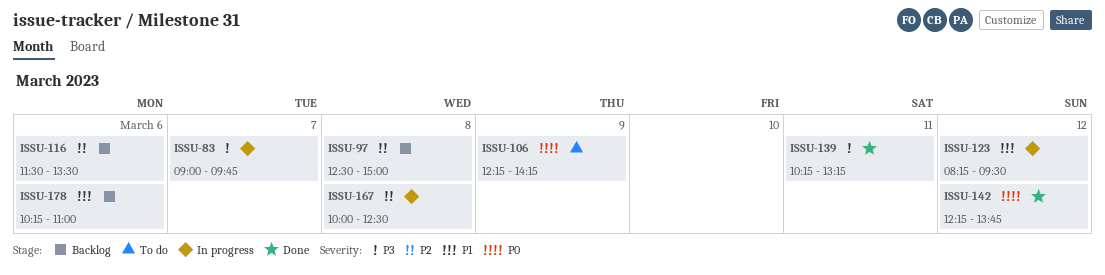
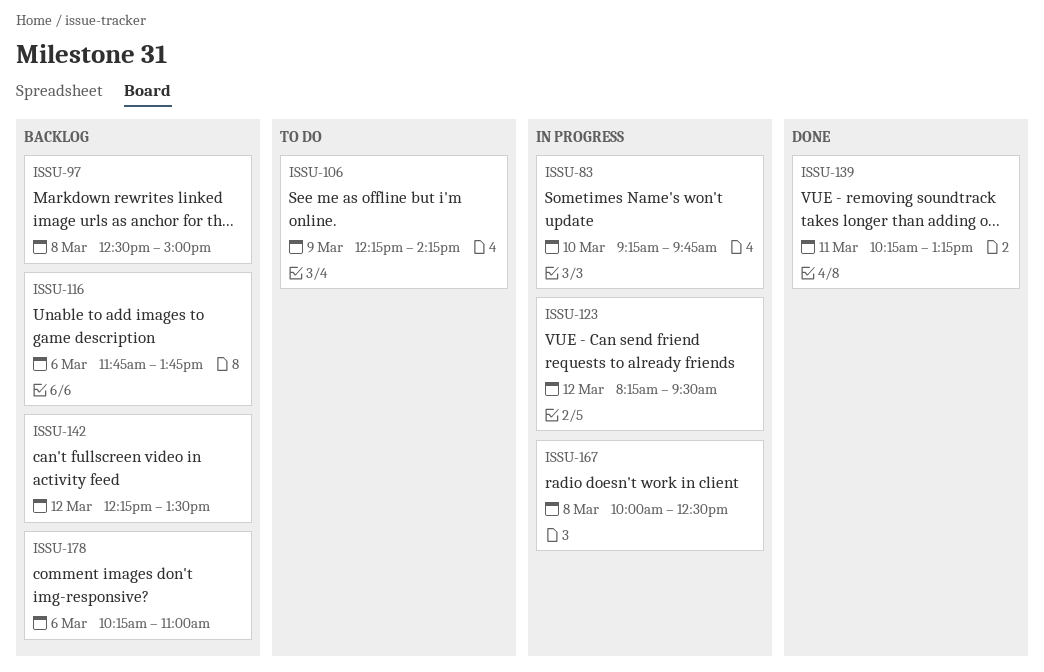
ISSU-83, day: Mar 7 -> Mar 10
ISSU-83, begins: 09:00 -> 09:15
ISSU-116, begins: 11:30 -> 11:45
ISSU-116, ends: 13:30 -> 13:45
ISSU-142, status: Done -> Backlog
ISSU-142, ends: 13:45 -> 13:30

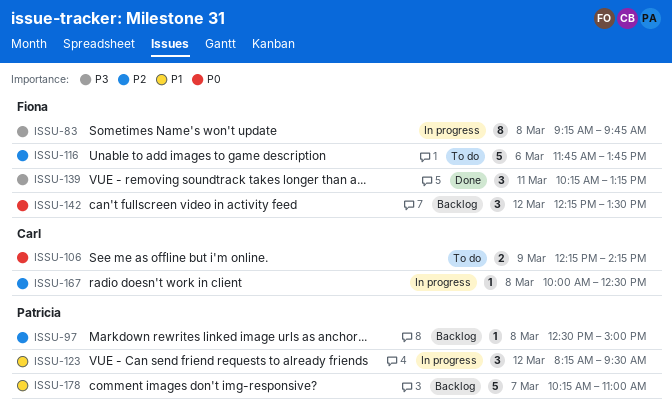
ISSU-83, day: Mar 10 -> Mar 8
ISSU-116, status: Backlog -> To do
ISSU-178, day: Mar 6 -> Mar 7

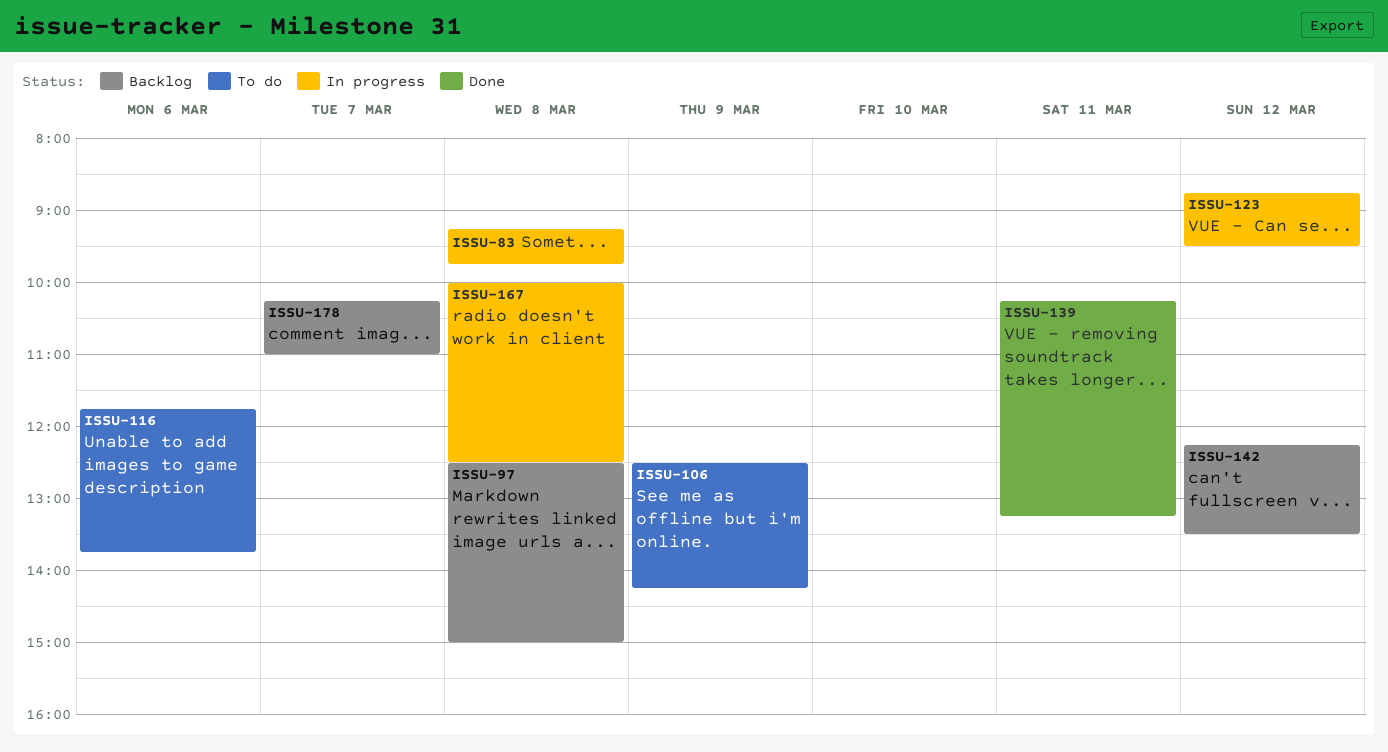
ISSU-106, begins: 12:15 -> 12:30
ISSU-123, begins: 08:15 -> 08:45

